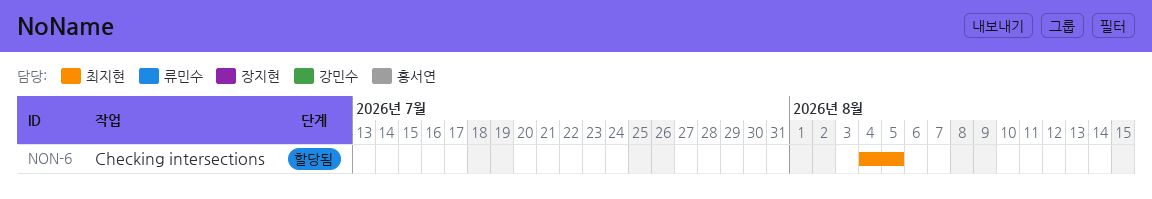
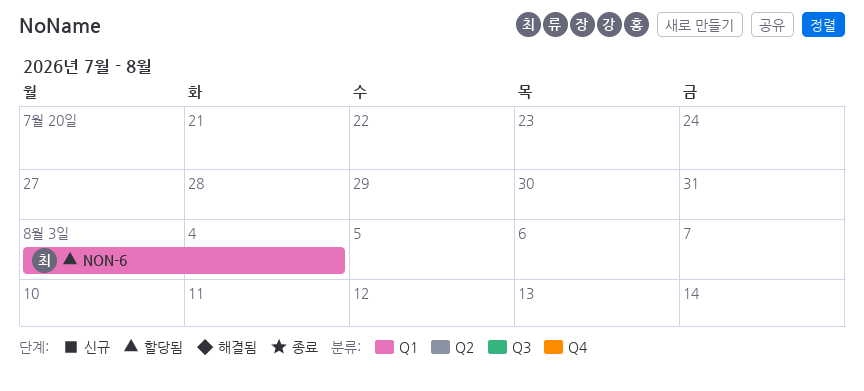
NON-6, start: Aug 4 -> Aug 3
NON-6, due: Aug 5 -> Aug 4

